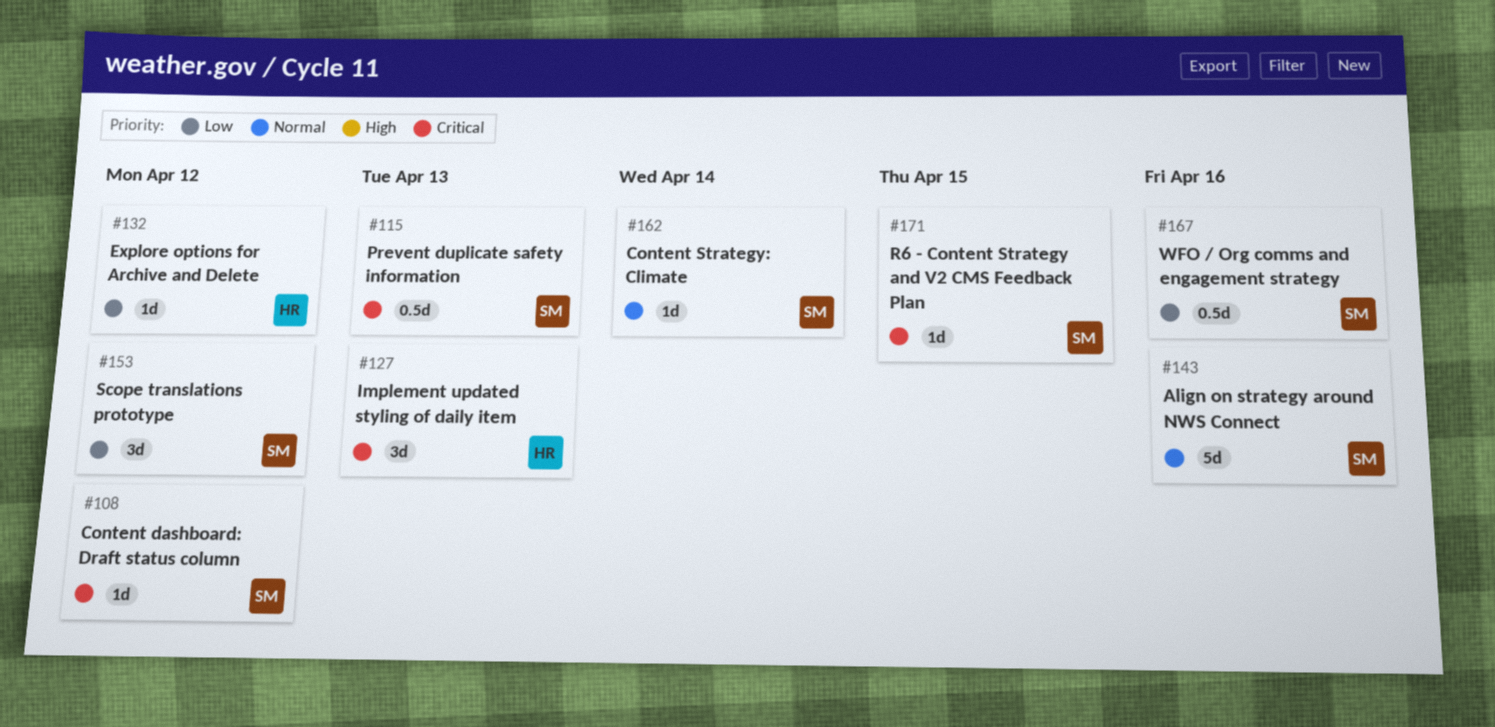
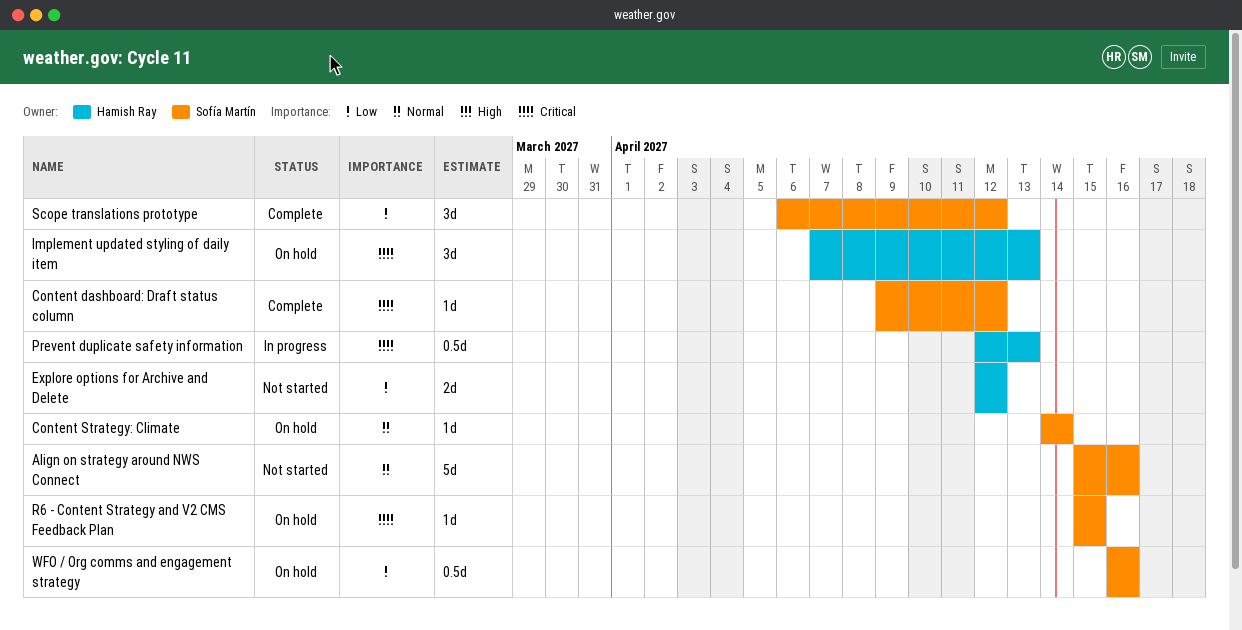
Explore options for Archive and Delete, estimate: 1d -> 2d
Prevent duplicate safety information, owner: Sofía Martín -> Hamish Ray

